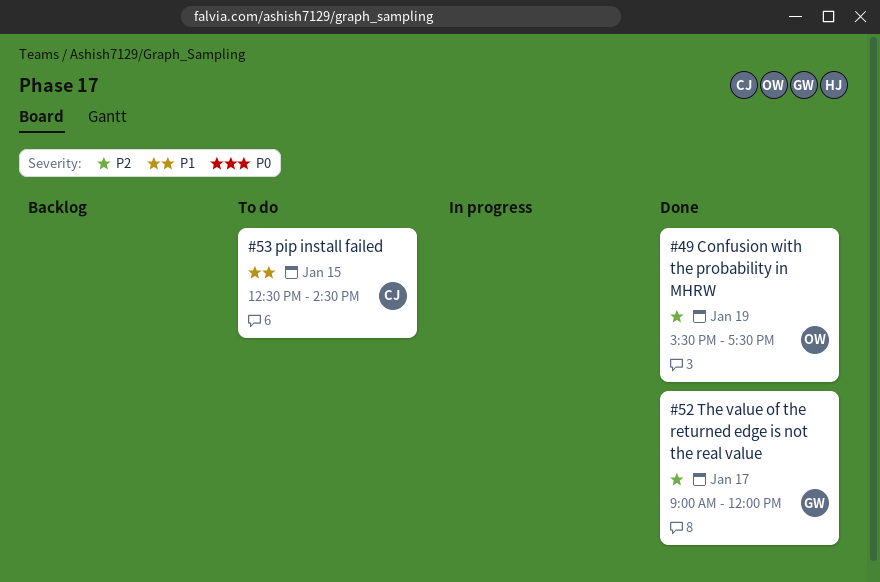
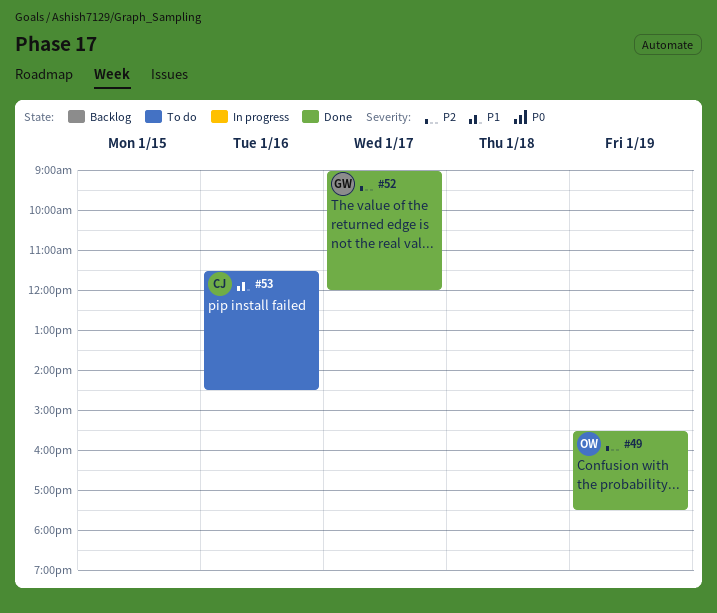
#53, day: Jan 15 -> Jan 16
#53, begins: 12:30 -> 11:30

